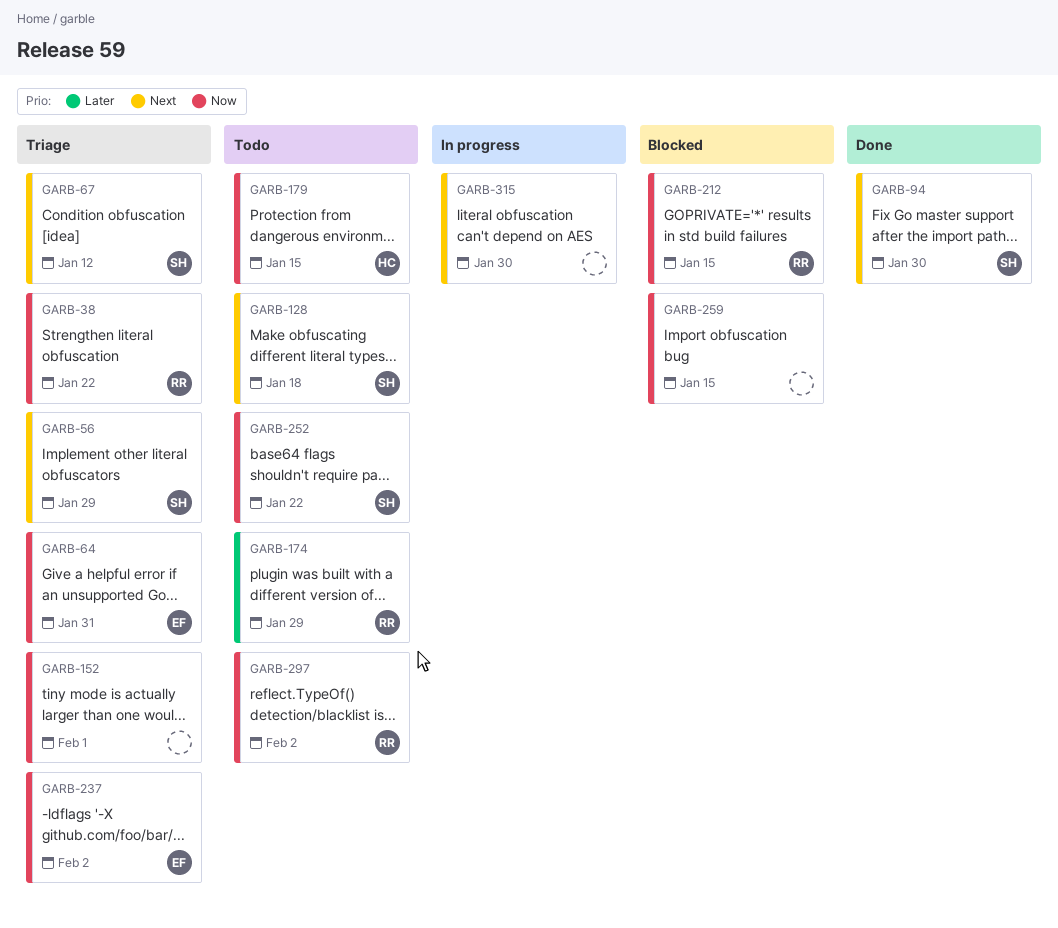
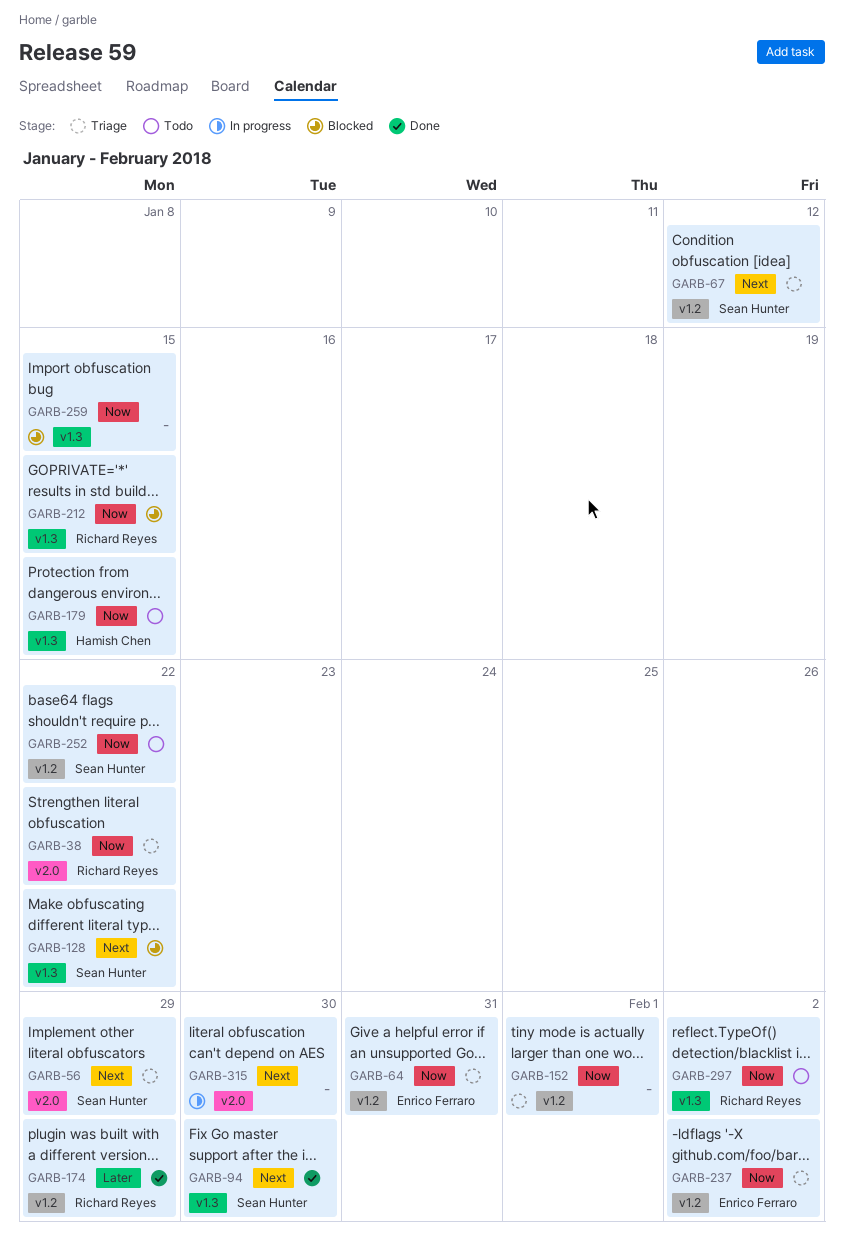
GARB-128, status: Todo -> Blocked
GARB-128, due: Jan 18 -> Jan 22
GARB-174, status: Todo -> Done

